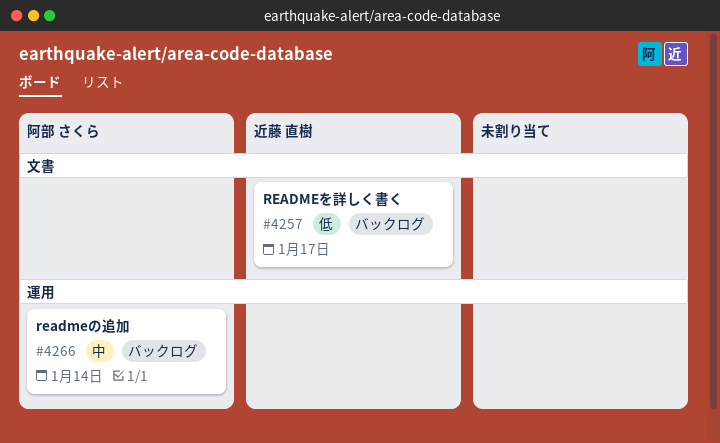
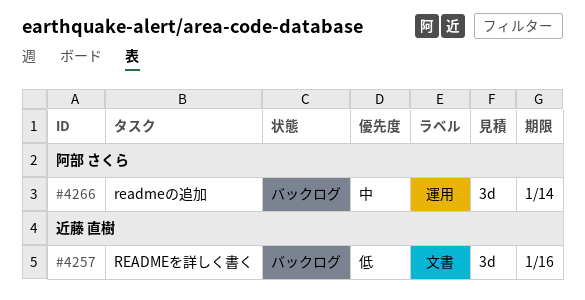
#4257, due: Jan 17 -> Jan 16

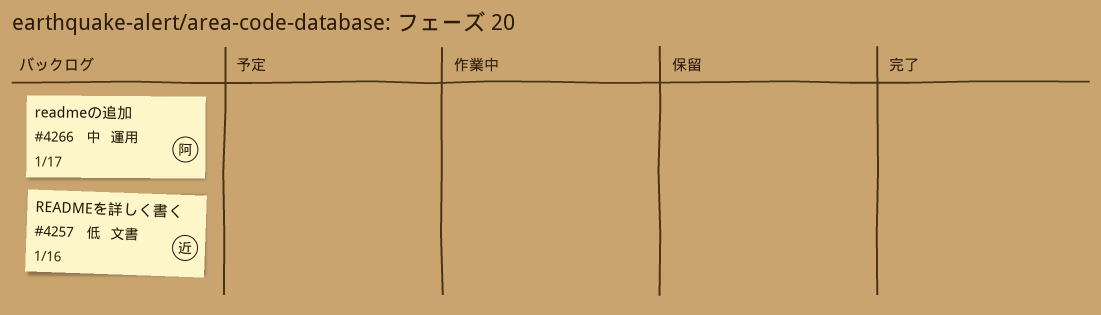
#4266, due: Jan 14 -> Jan 17

